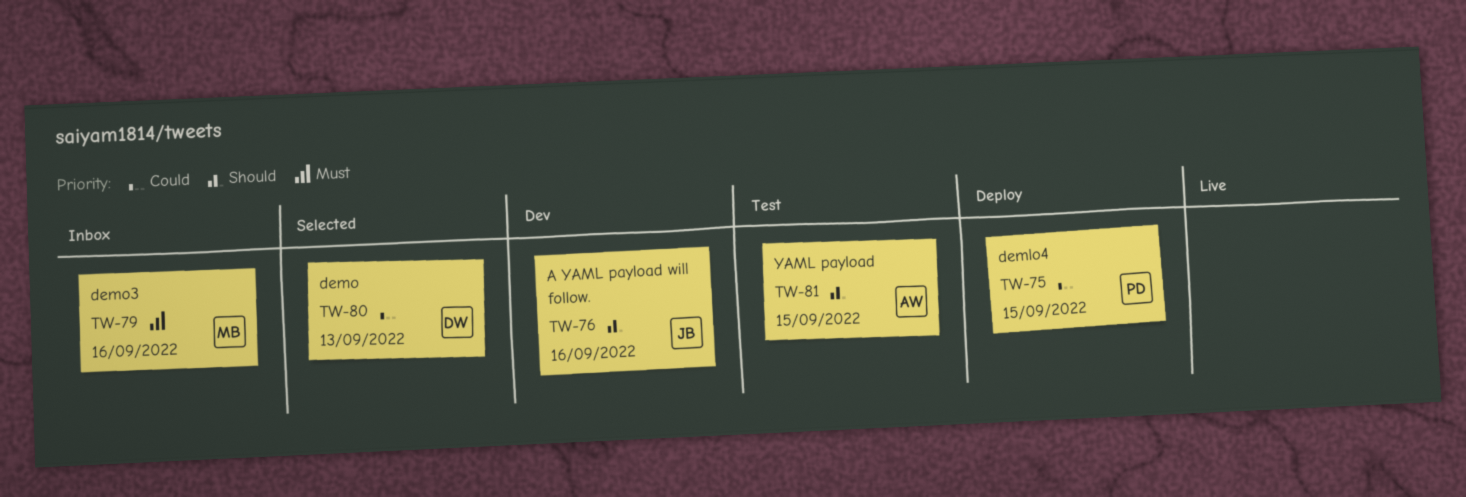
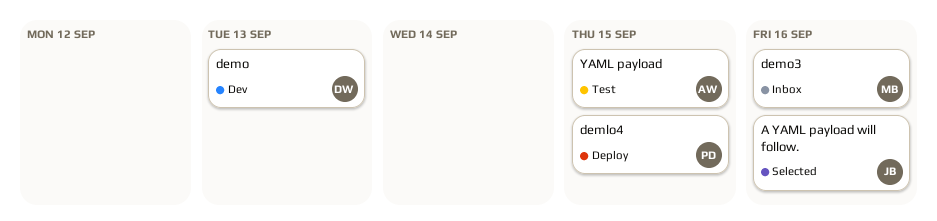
A YAML payload will follow., status: Dev -> Selected
demo, status: Selected -> Dev

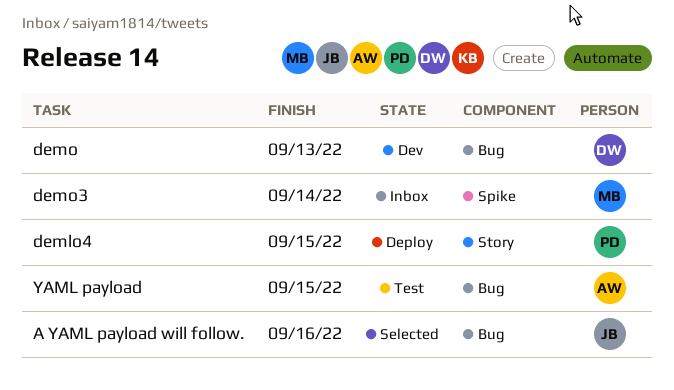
demo3, due: Sep 16 -> Sep 14

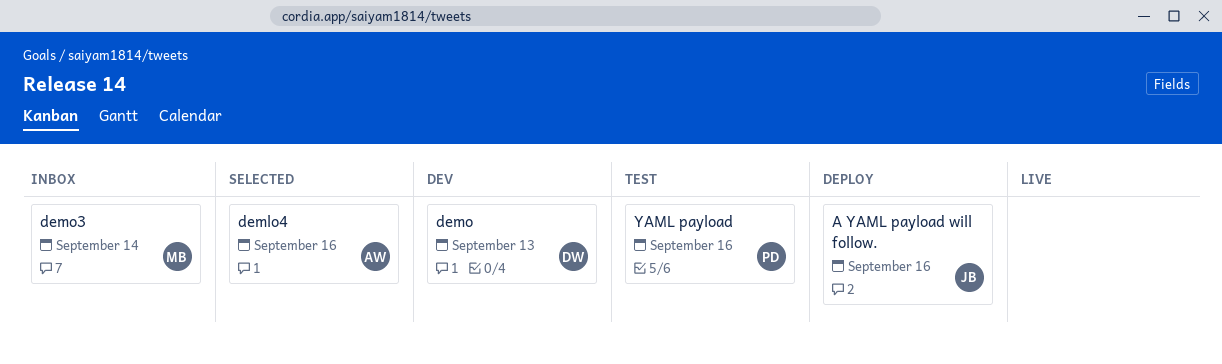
A YAML payload will follow., status: Selected -> Deploy
demlo4, status: Deploy -> Selected
demlo4, owner: PD -> AW
demlo4, due: Sep 15 -> Sep 16
YAML payload, owner: AW -> PD
YAML payload, due: Sep 15 -> Sep 16

